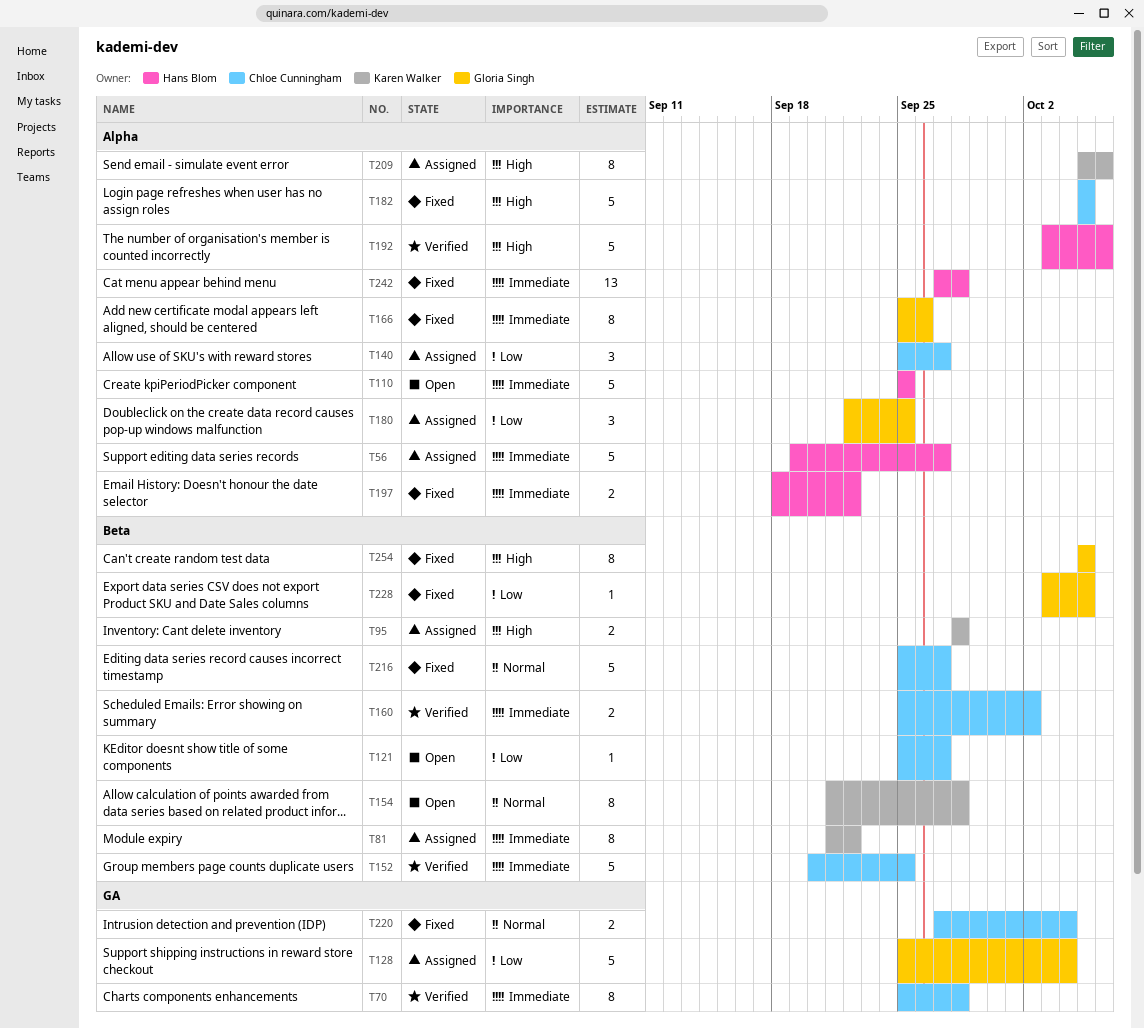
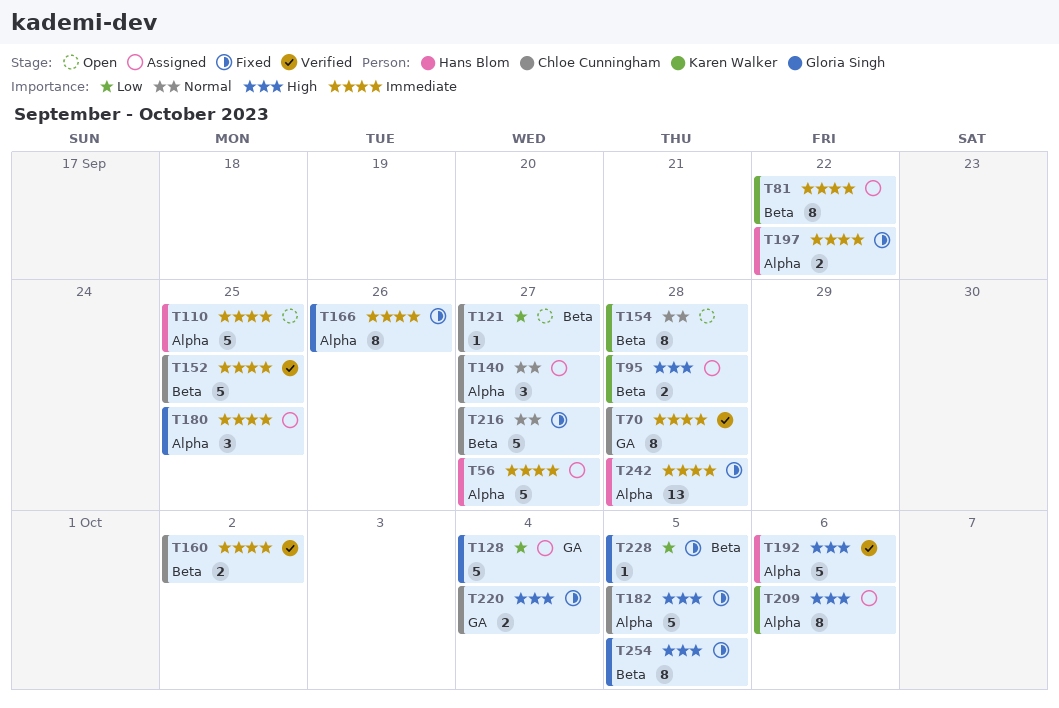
T140, priority: Low -> Normal
T180, priority: Low -> Immediate
T220, priority: Normal -> High

